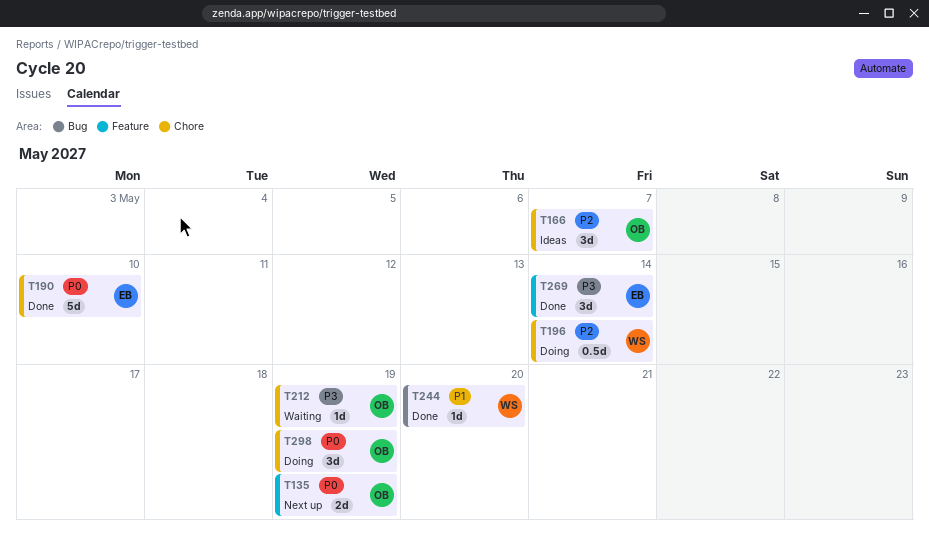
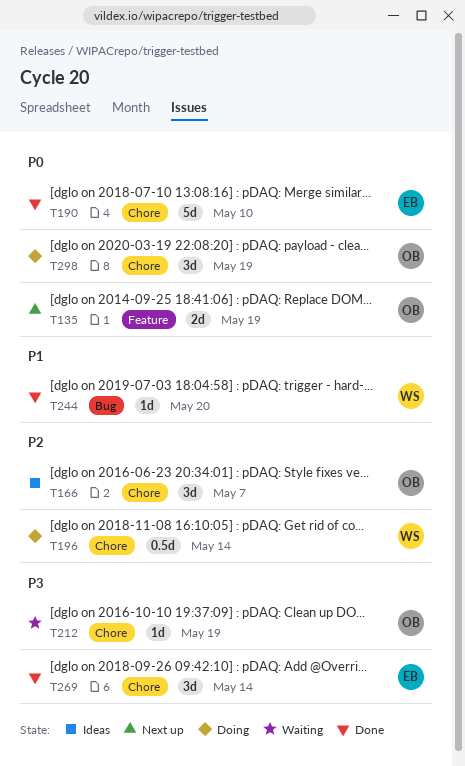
T269, label: Feature -> Chore

